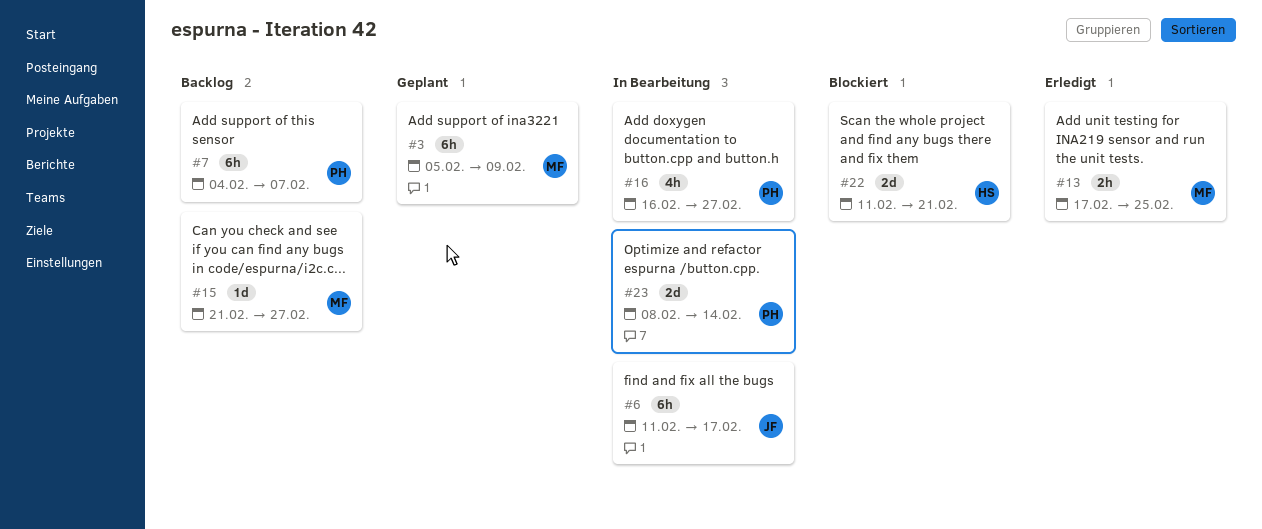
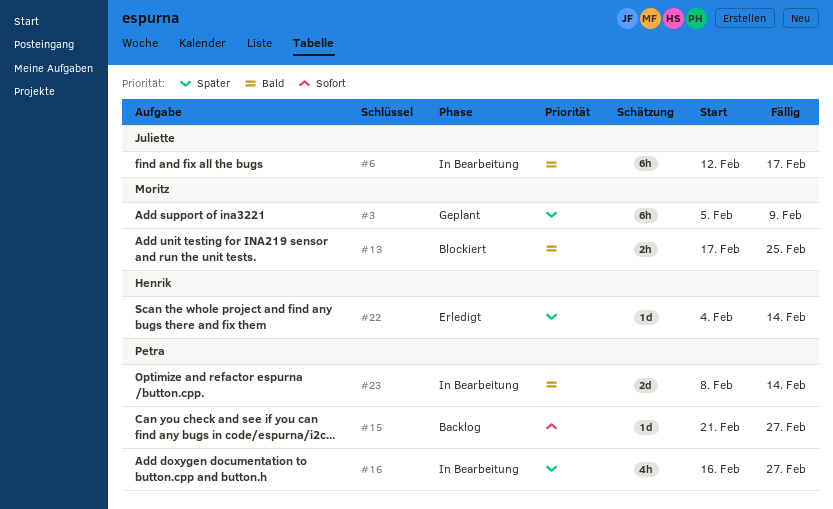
#6, start: Feb 11 -> Feb 12
#7: present -> none
#13, status: Erledigt -> Blockiert
#15, owner: Moritz -> Petra
#22, status: Blockiert -> Erledigt
#22, estimate: 2d -> 1d
#22, start: Feb 11 -> Feb 4
#22, due: Feb 21 -> Feb 14

